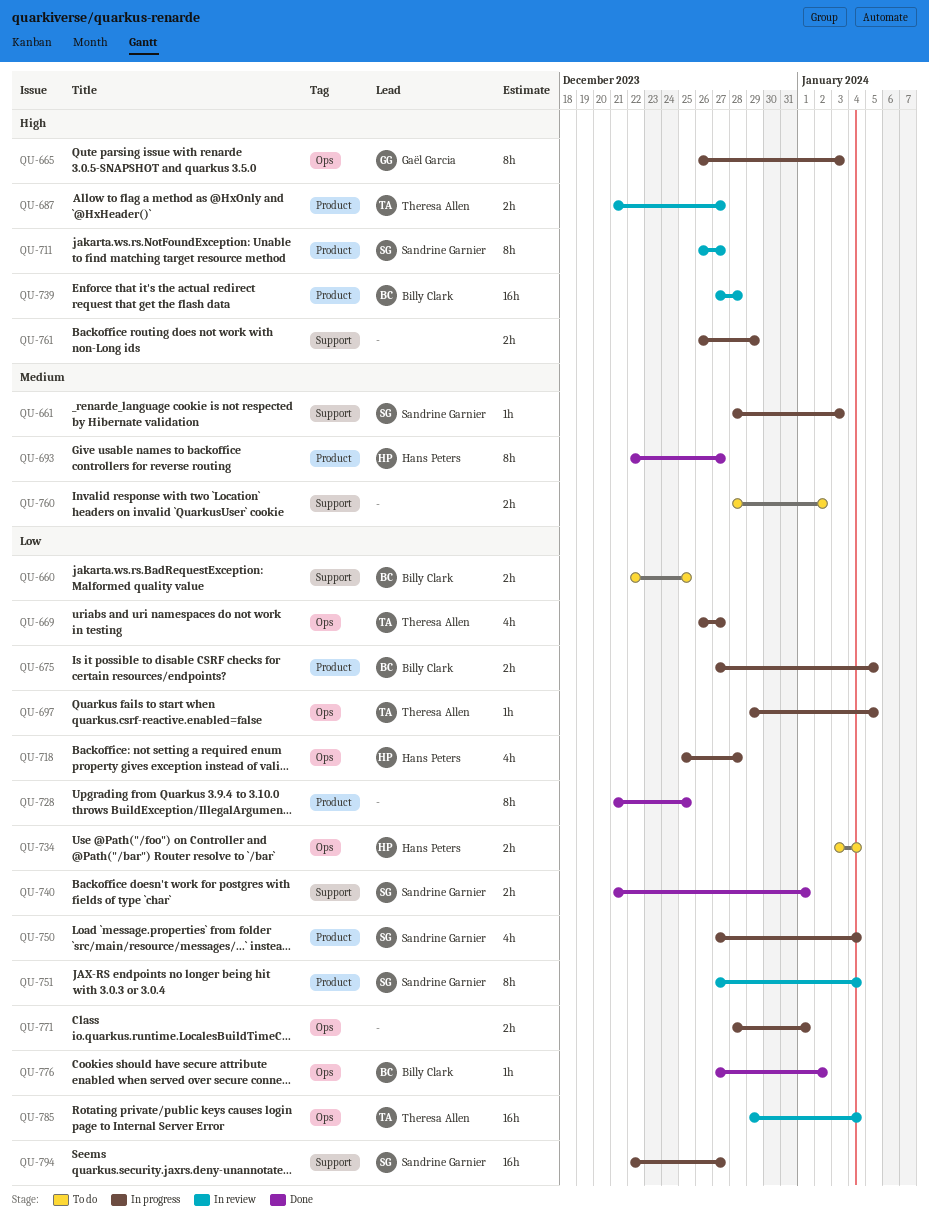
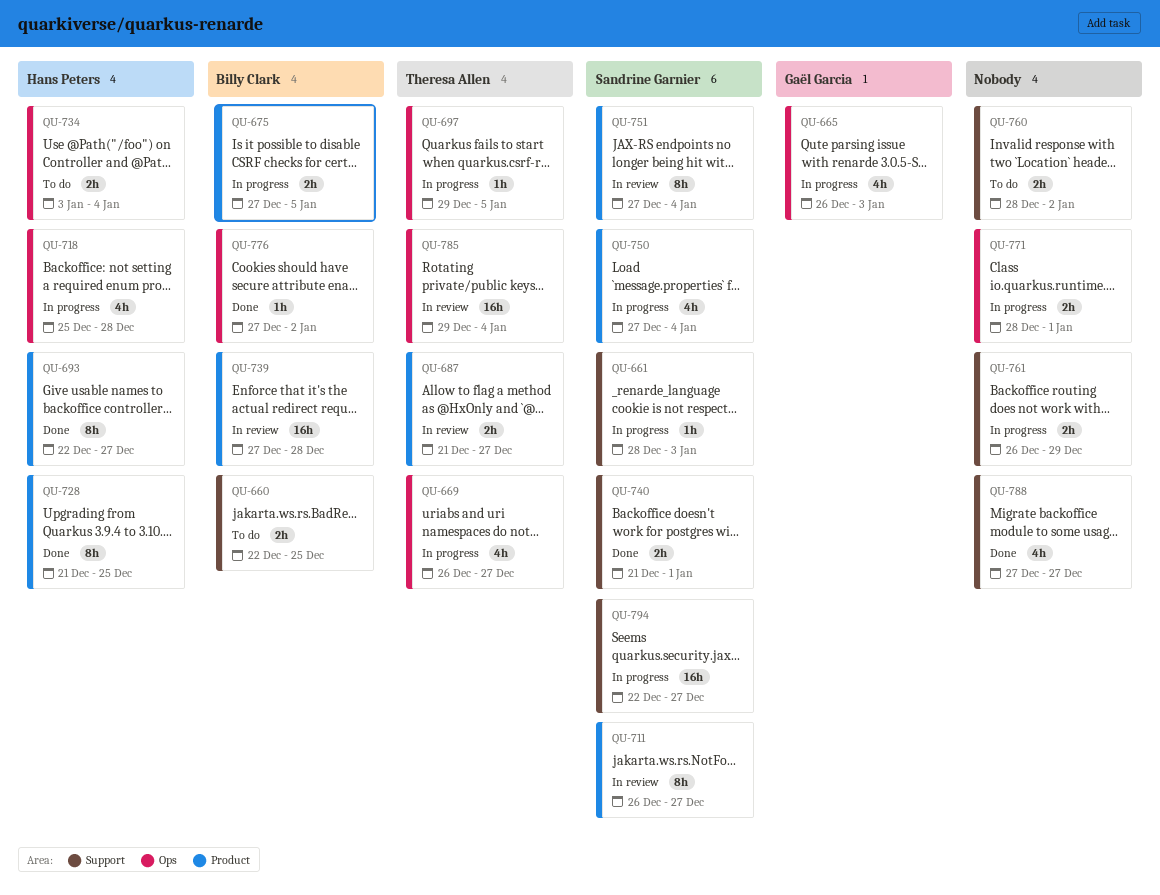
QU-665, estimate: 8h -> 4h
QU-728, owner: none -> Hans Peters
QU-788: none -> present

